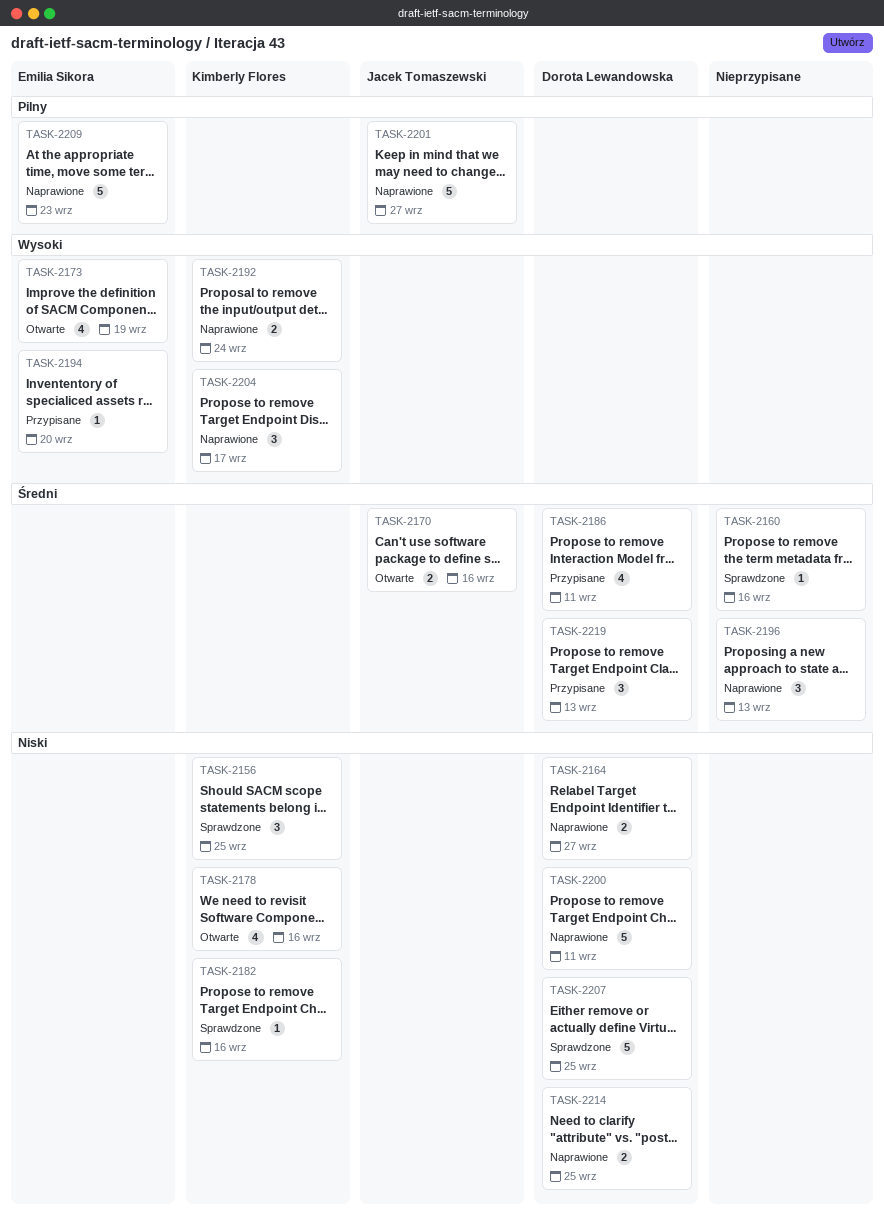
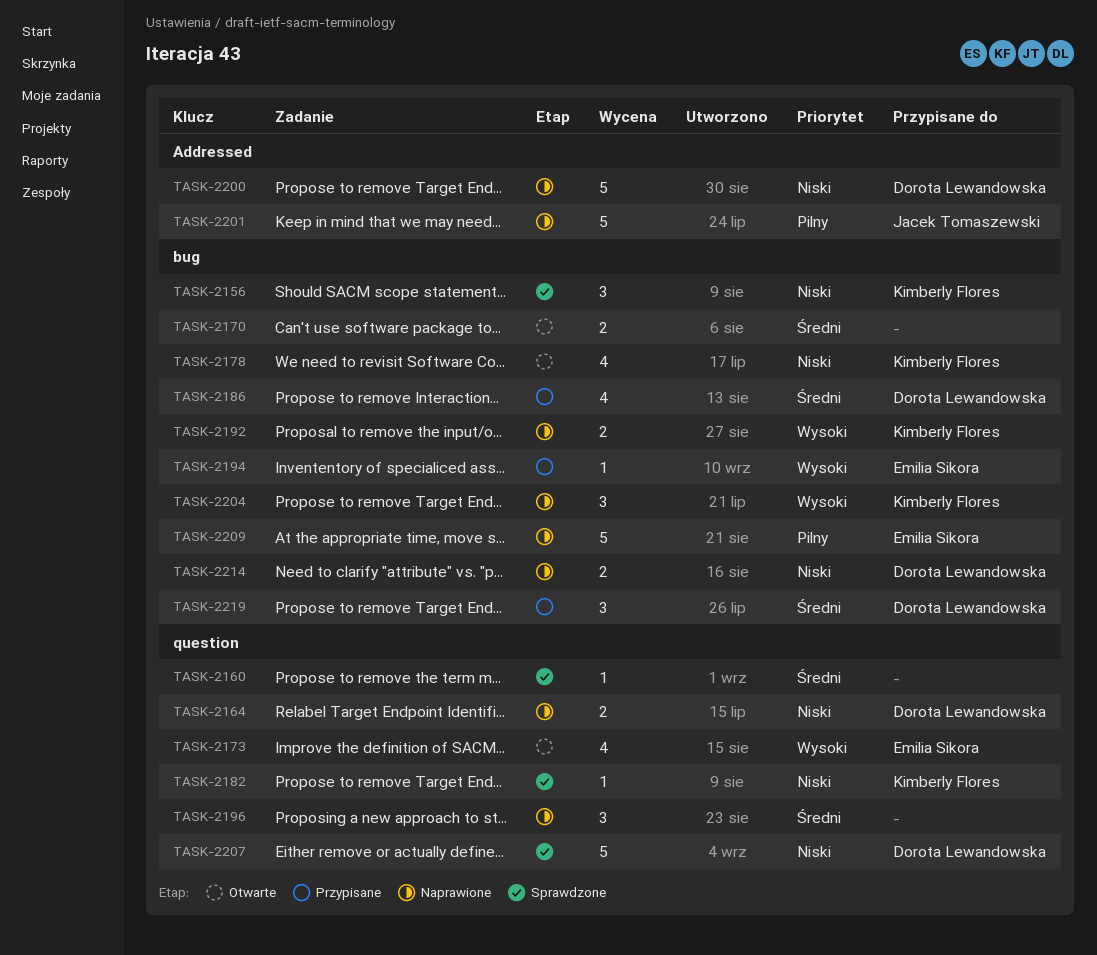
TASK-2170, owner: Jacek Tomaszewski -> none

